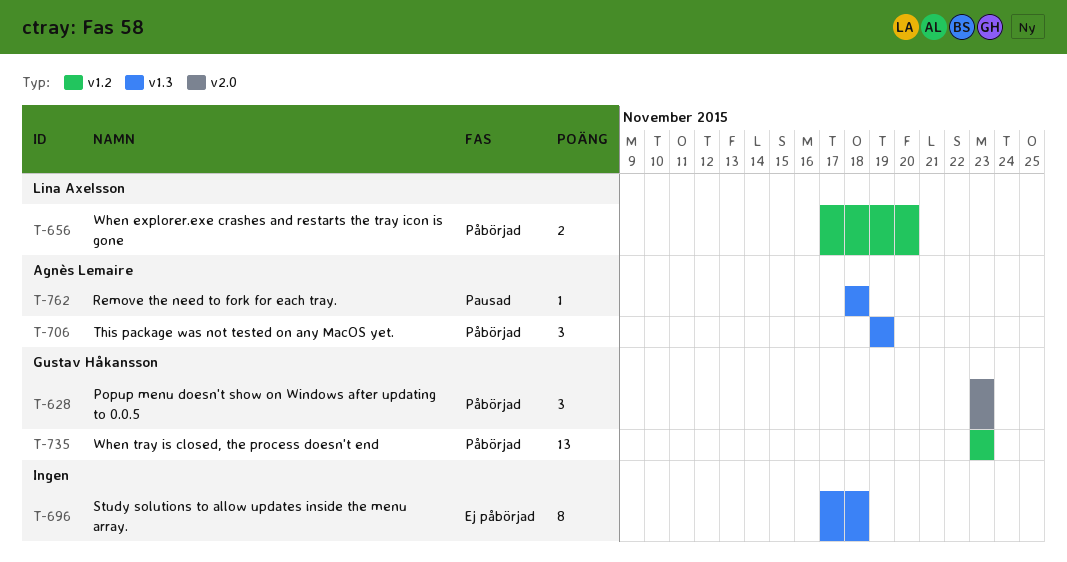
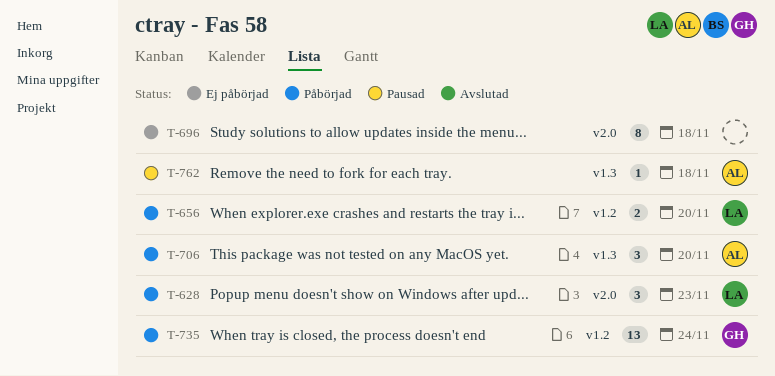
T-628, owner: Gustav Håkansson -> Lina Axelsson
T-696, label: v1.3 -> v2.0
T-706, due: Nov 19 -> Nov 20
T-735, due: Nov 23 -> Nov 24

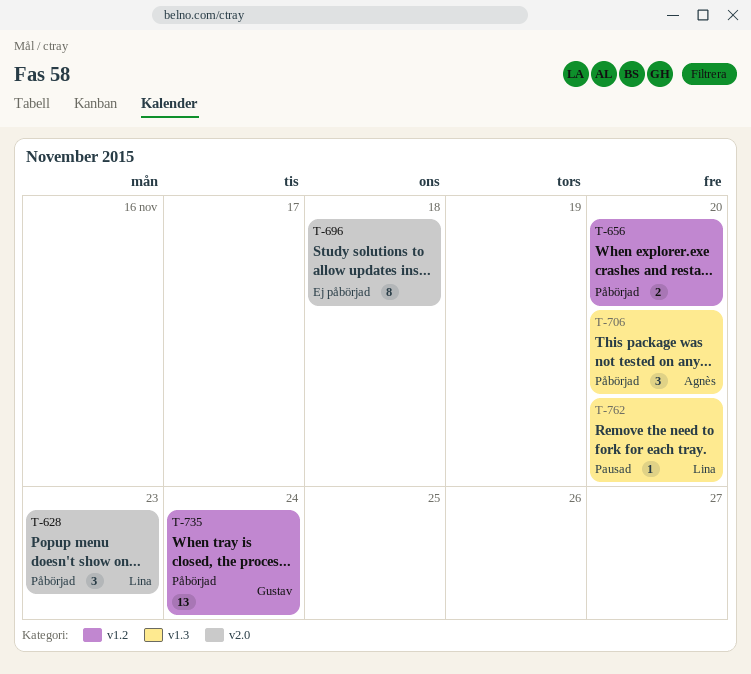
T-656, owner: Lina -> none
T-762, owner: Agnès -> Lina
T-762, due: Nov 18 -> Nov 20

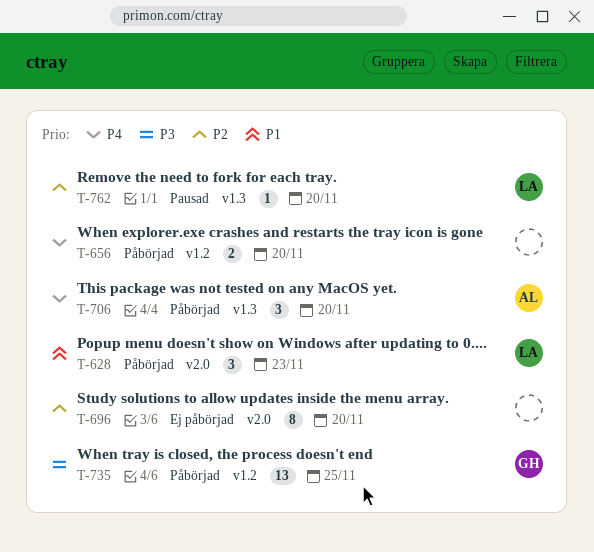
T-696, due: Nov 18 -> Nov 20
T-735, due: Nov 24 -> Nov 25

